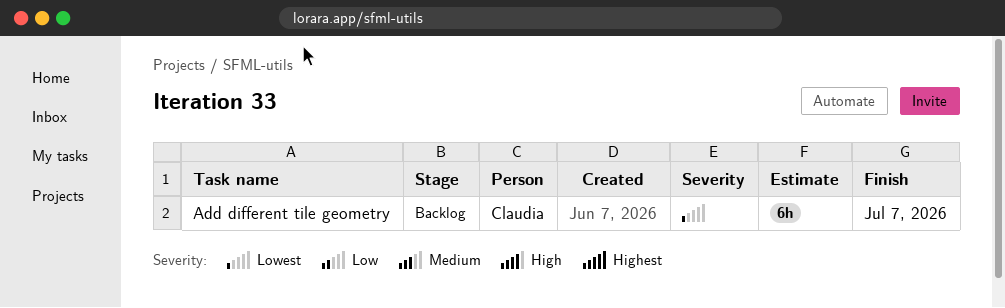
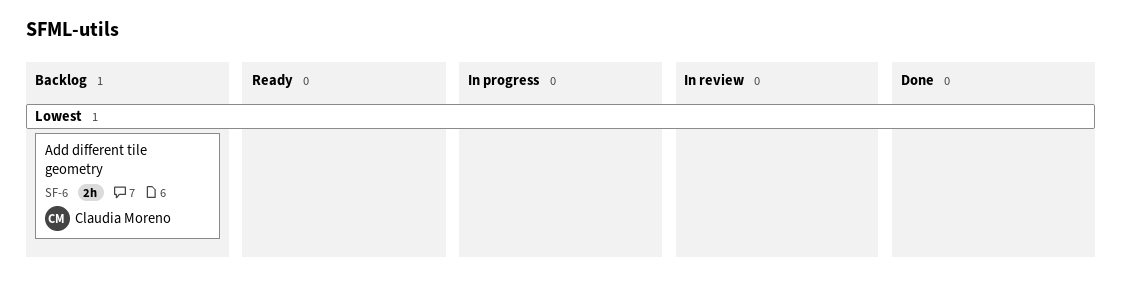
Add different tile geometry, estimate: 6h -> 2h

